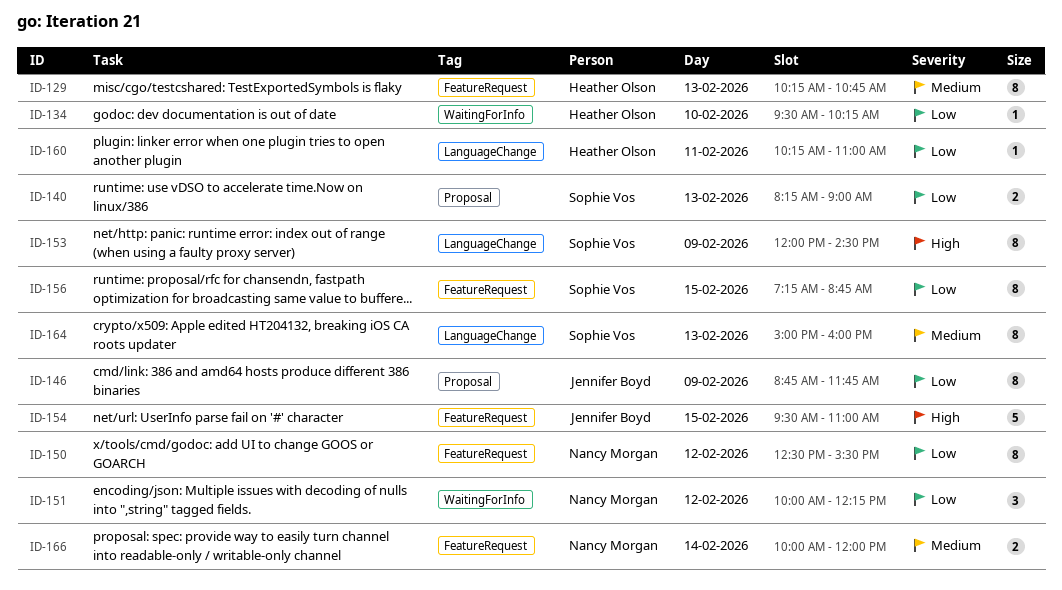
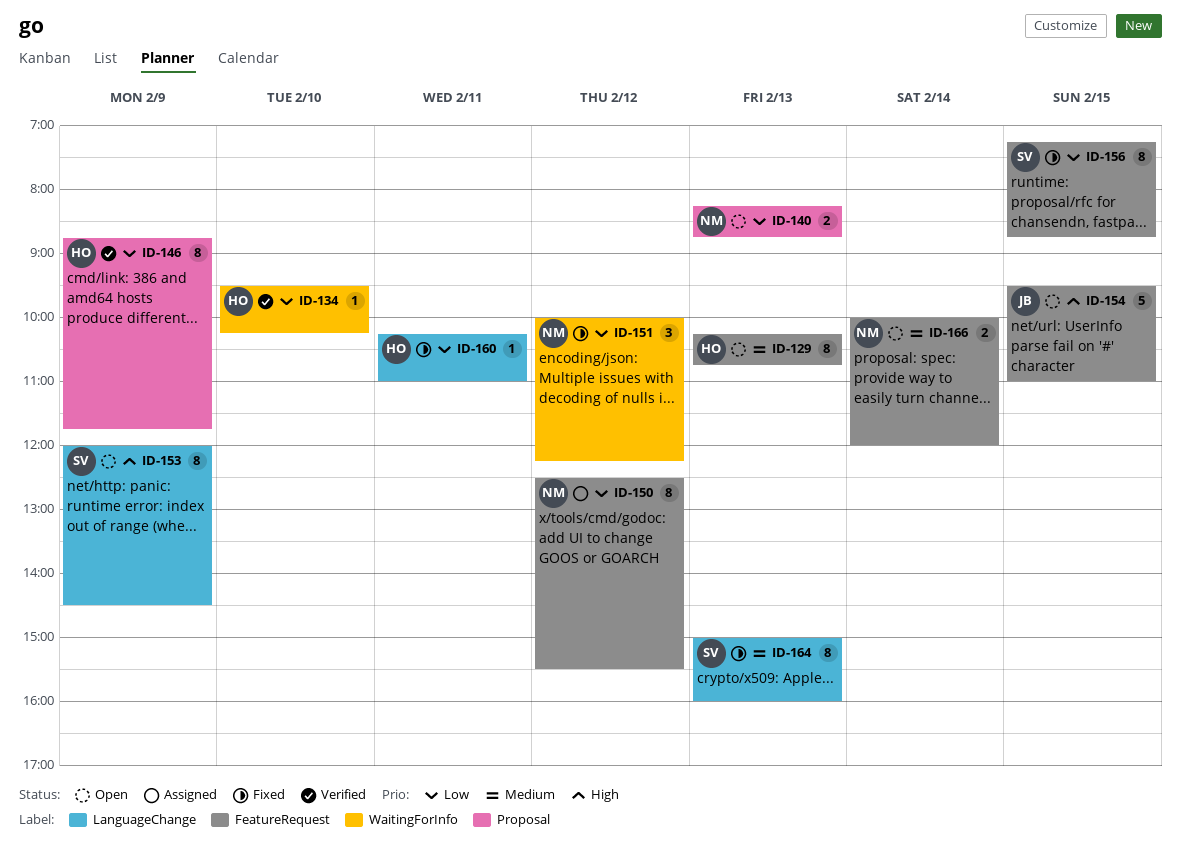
ID-140, owner: Sophie Vos -> Nancy Morgan
ID-140, ends: 09:00 -> 08:45
ID-146, owner: Jennifer Boyd -> Heather Olson

